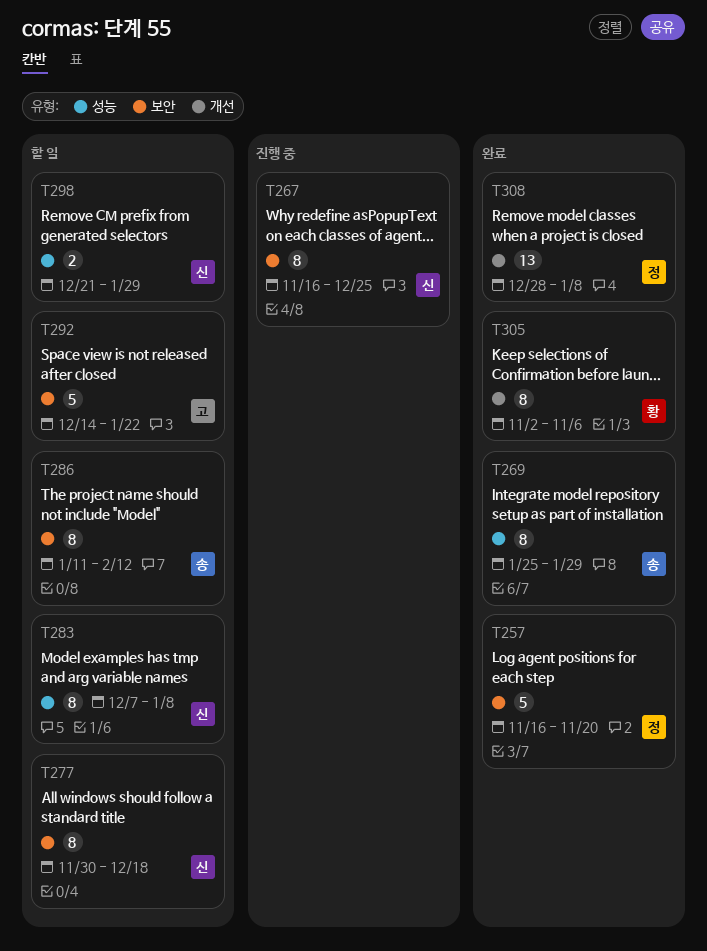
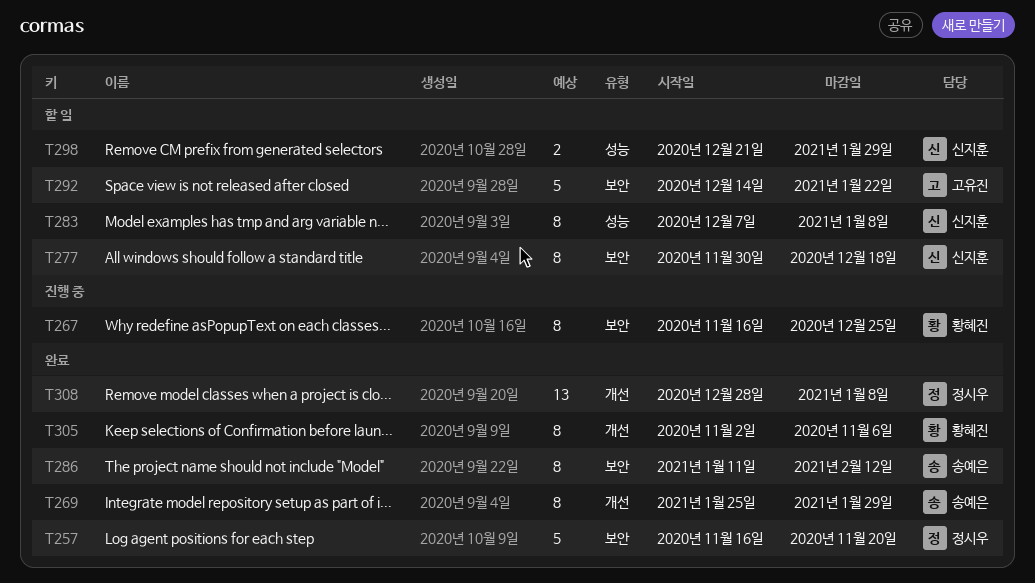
T267, owner: 신지훈 -> 황혜진
T269, label: 성능 -> 개선
T286, status: 할 일 -> 완료

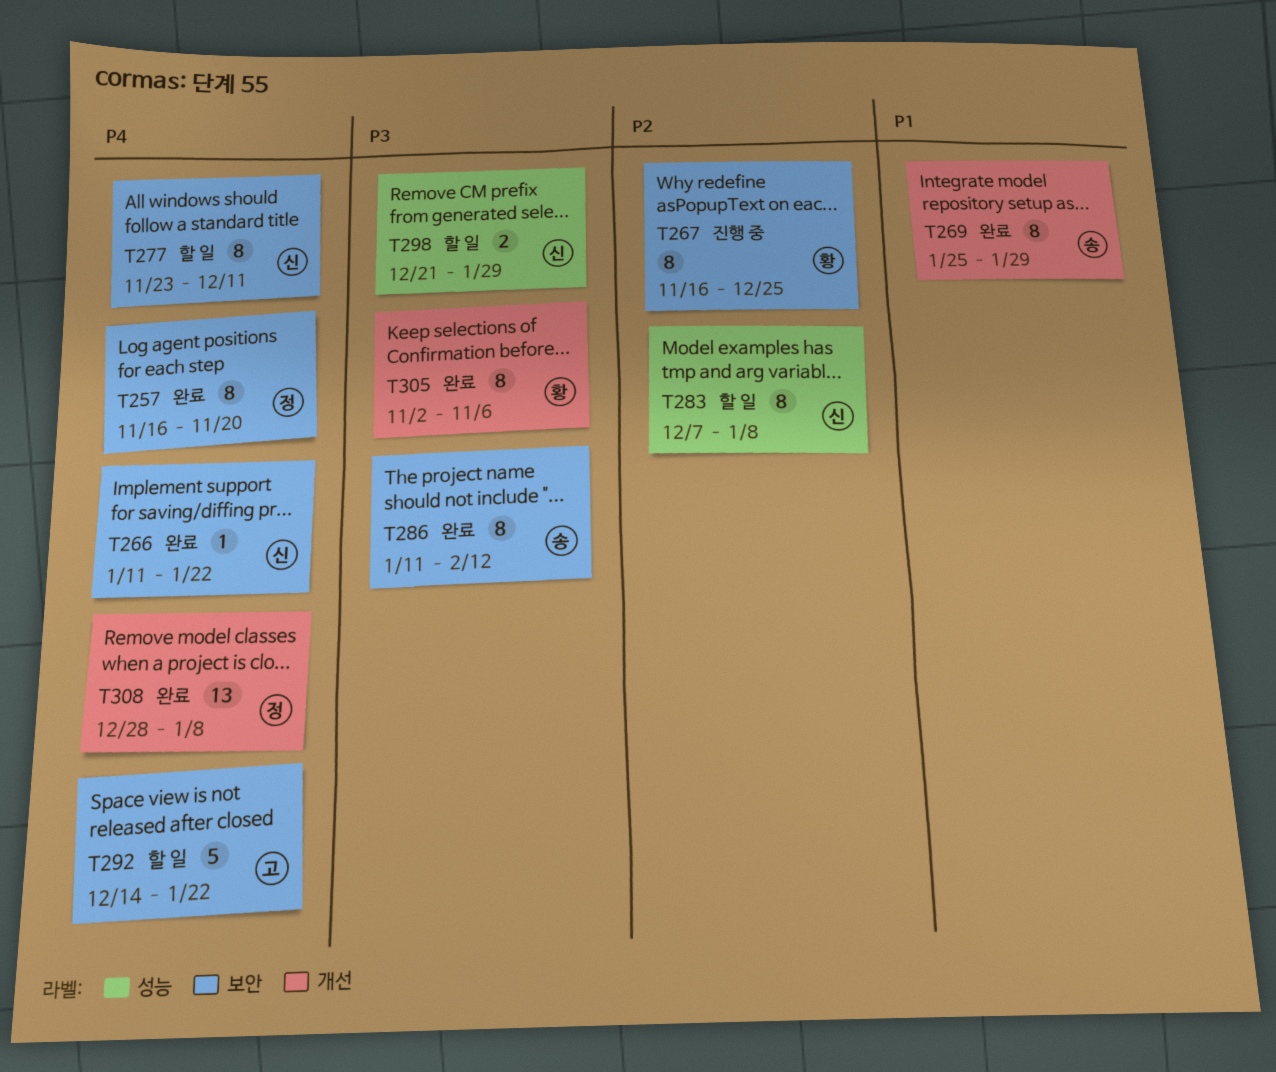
T257, estimate: 5 -> 8
T266: none -> present
T277, start: Nov 30 -> Nov 23
T277, due: Dec 18 -> Dec 11

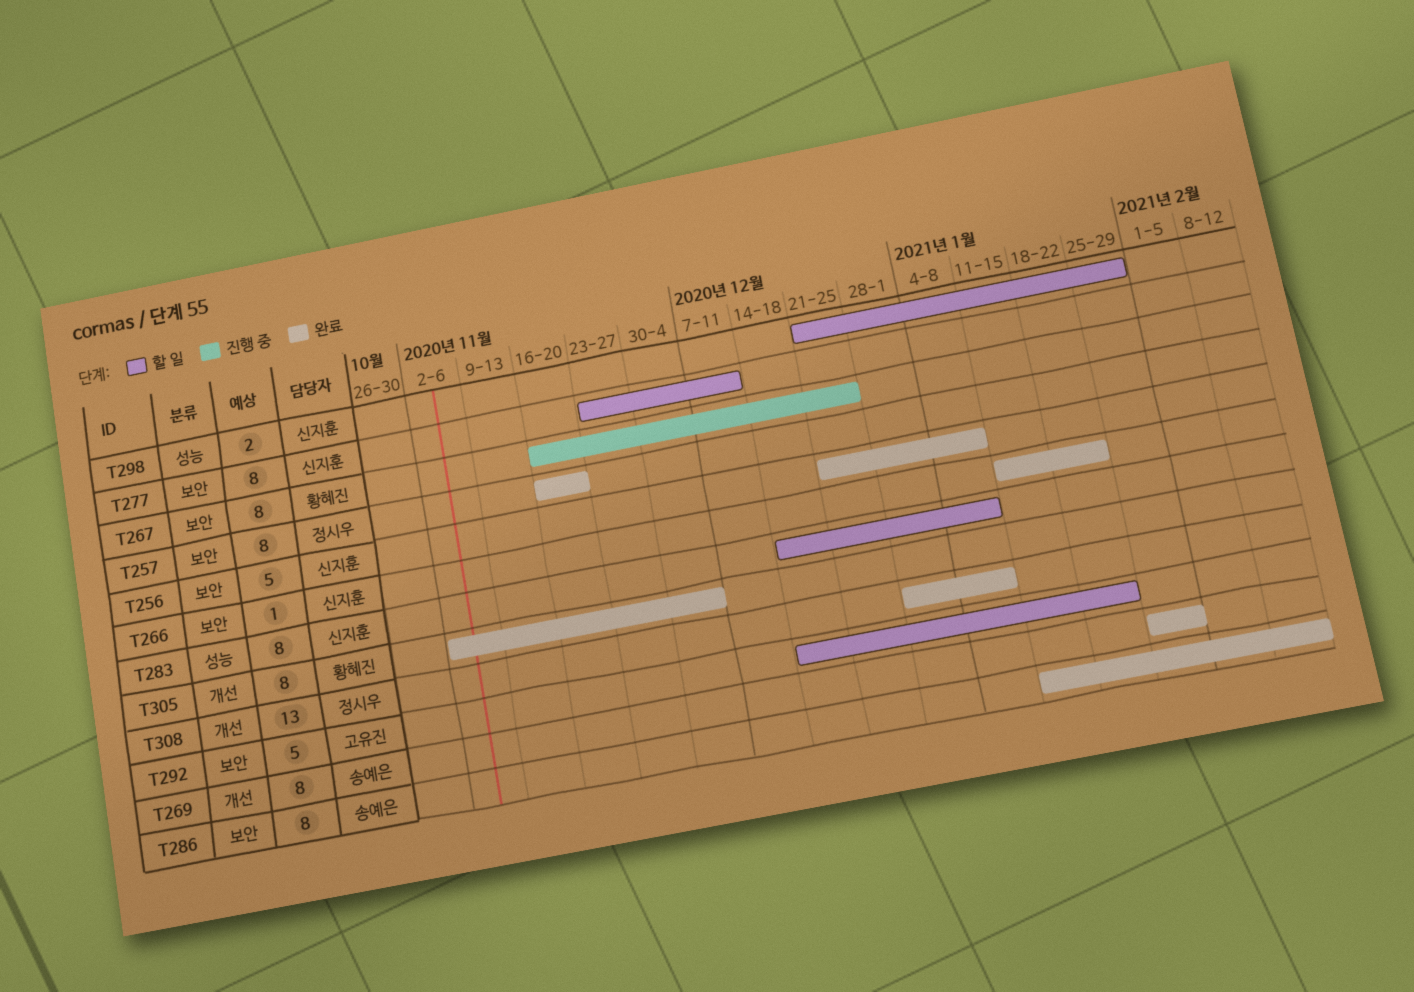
T256: none -> present
T283, start: Dec 7 -> Dec 14
T305, due: Nov 6 -> Dec 4

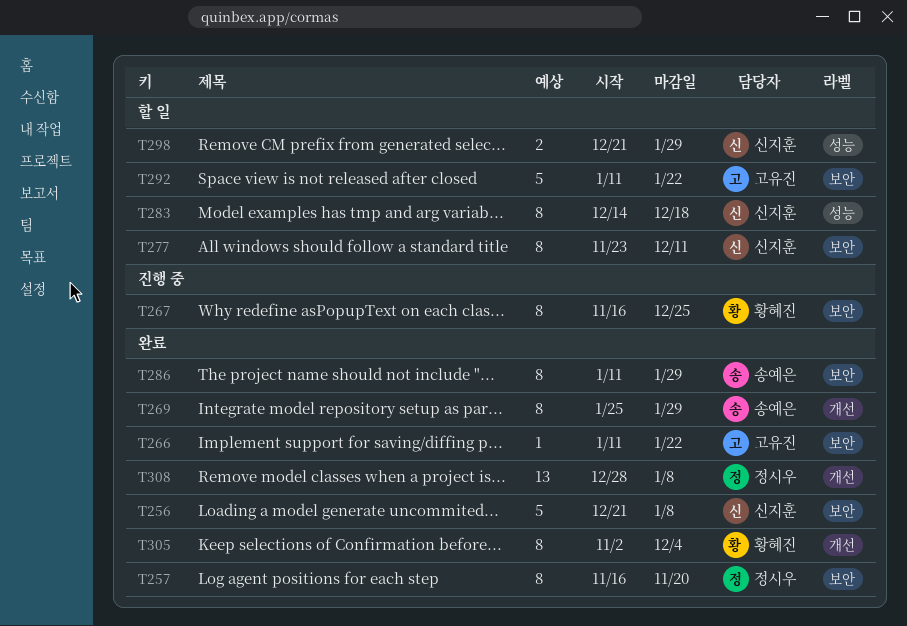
T266, owner: 신지훈 -> 고유진
T283, due: Jan 8 -> Dec 18
T286, due: Feb 12 -> Jan 29
T292, start: Dec 14 -> Jan 11

